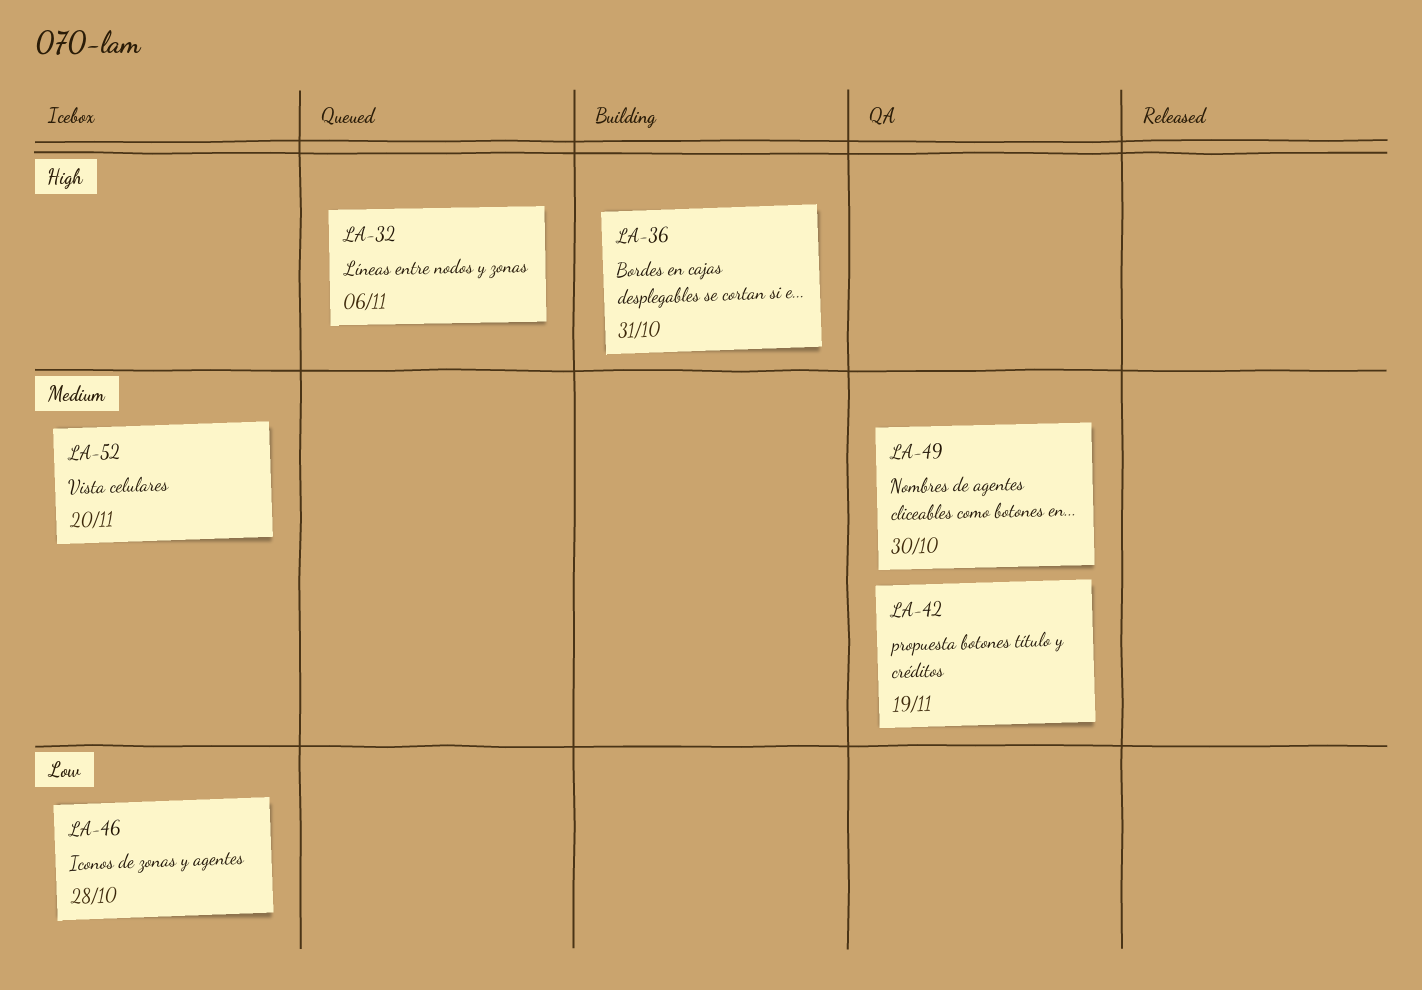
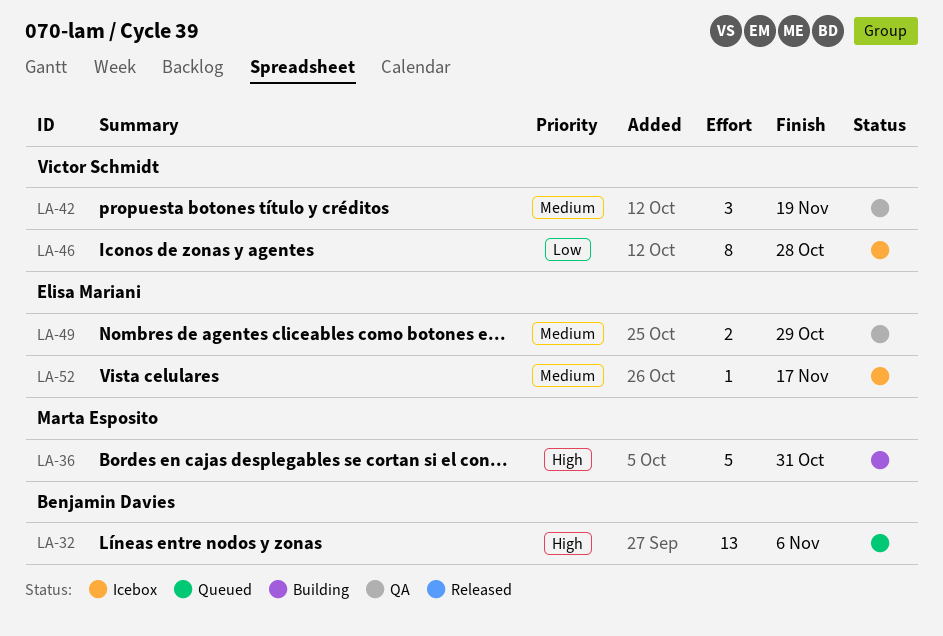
LA-49, due: Oct 30 -> Oct 29
LA-52, due: Nov 20 -> Nov 17

